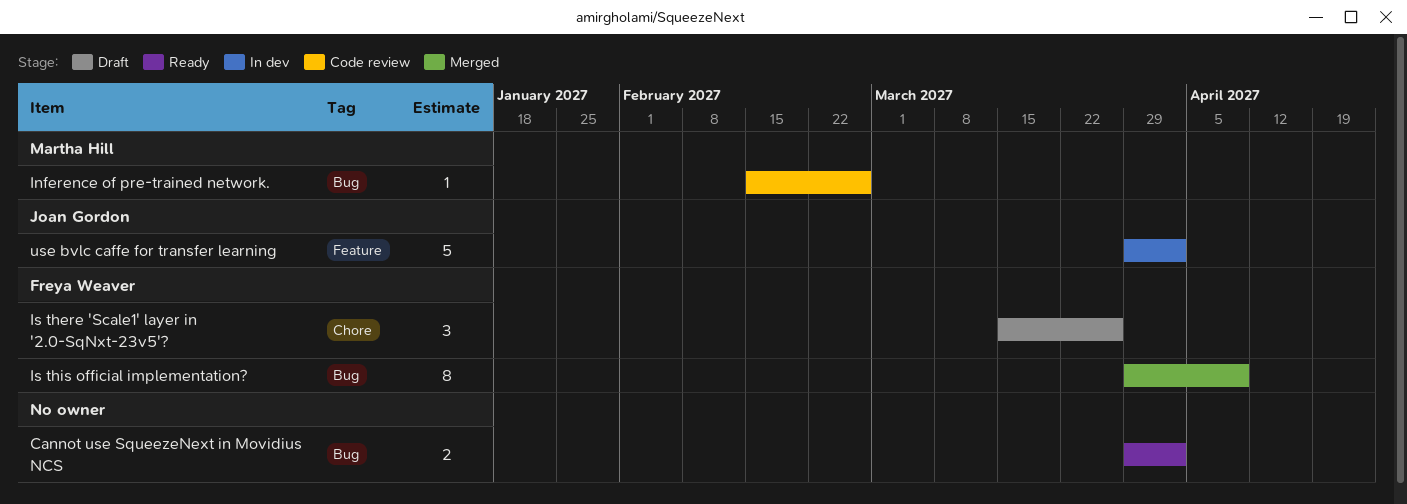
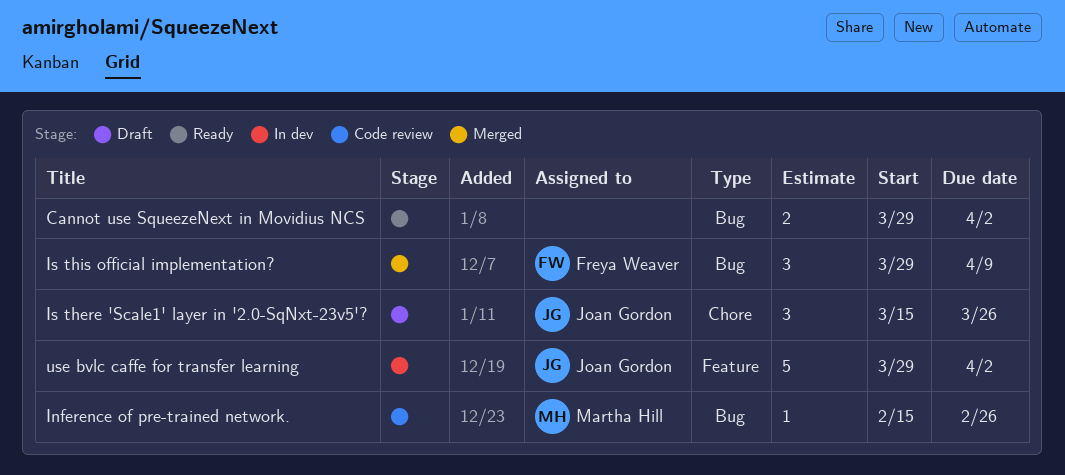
Is there 'Scale1' layer in '2.0-SqNxt-23v5'?, owner: Freya Weaver -> Joan Gordon
Is this official implementation?, estimate: 8 -> 3

